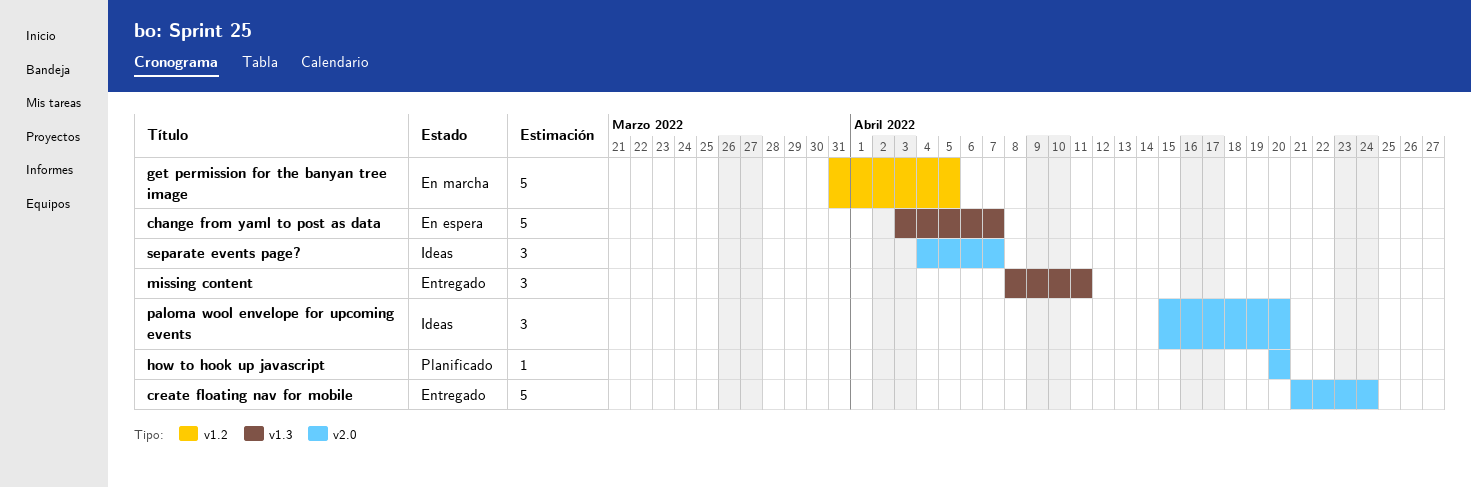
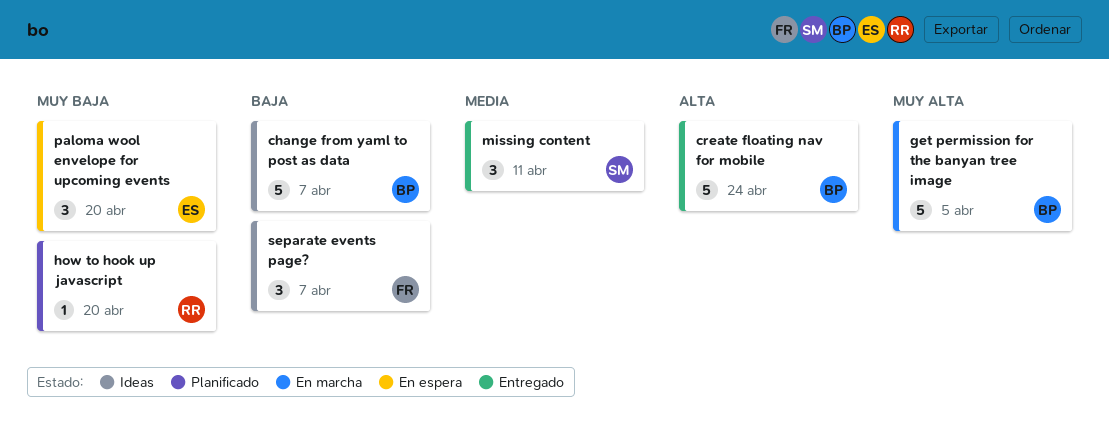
change from yaml to post as data, status: En espera -> Ideas
paloma wool envelope for upcoming events, status: Ideas -> En espera

